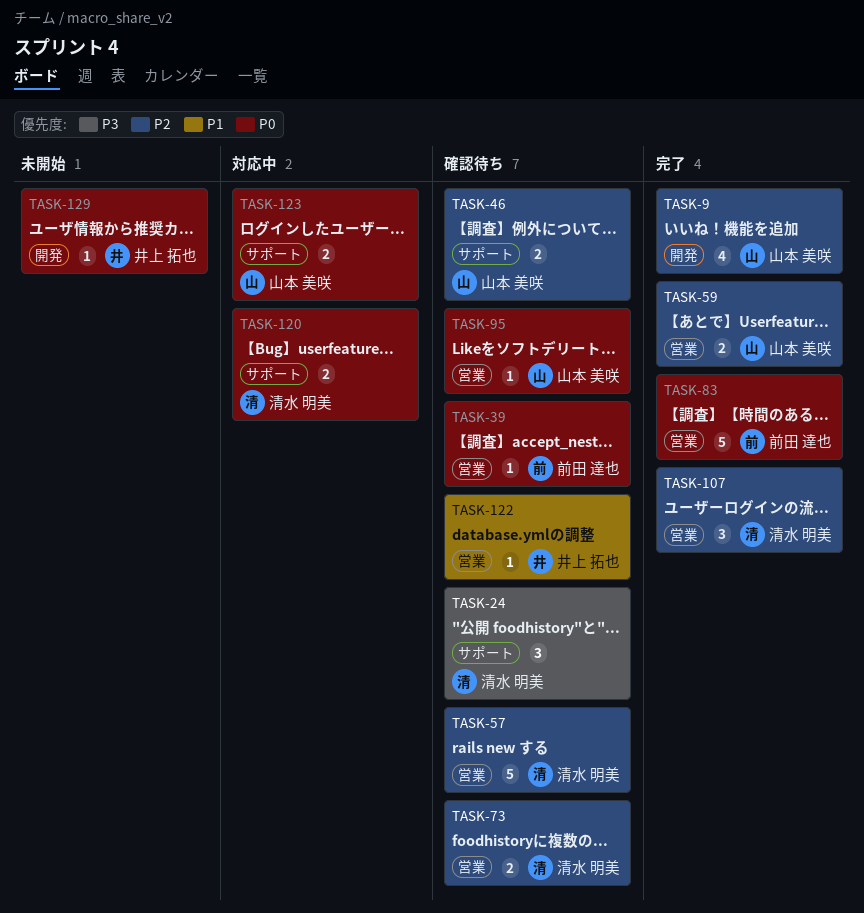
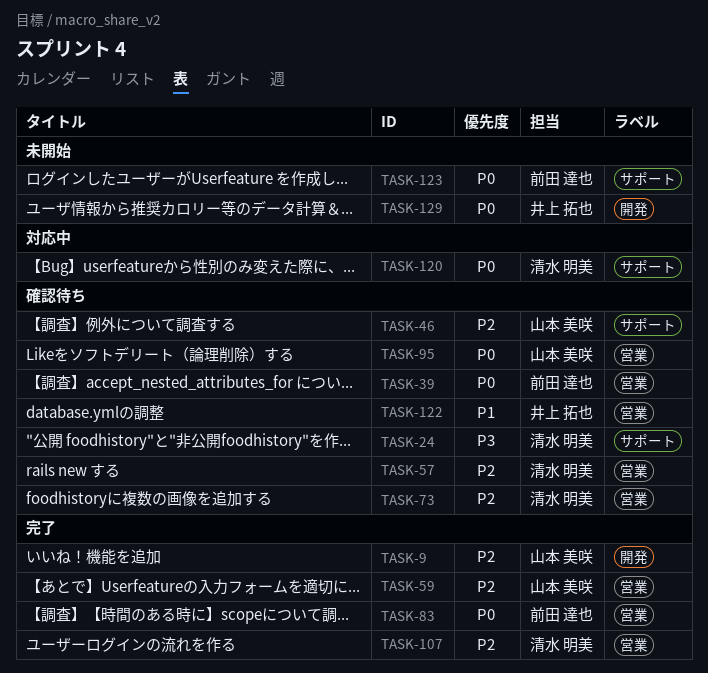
TASK-123, status: 対応中 -> 未開始
TASK-123, owner: 山本 美咲 -> 前田 達也

